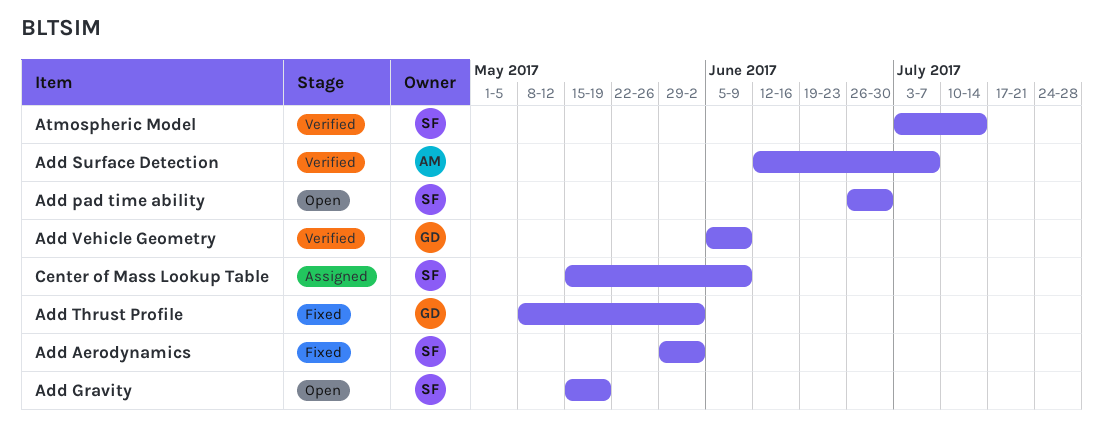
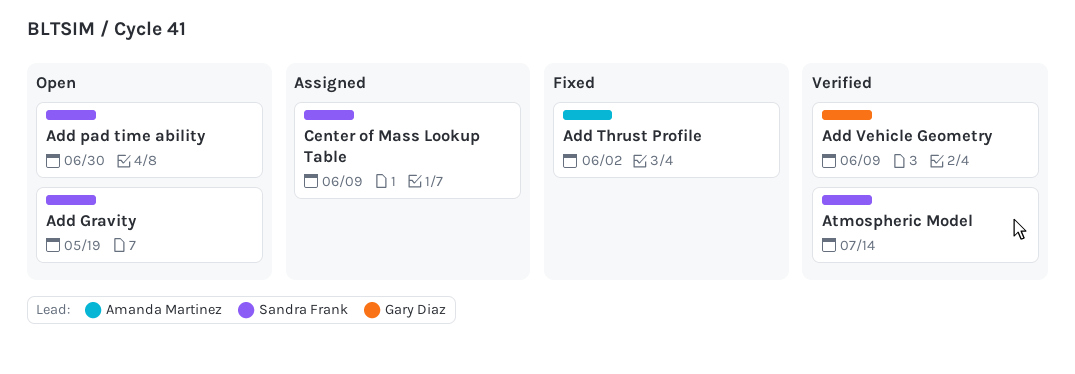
Add Aerodynamics: present -> none
Add Surface Detection: present -> none
Add Thrust Profile, owner: Gary Diaz -> Amanda Martinez

